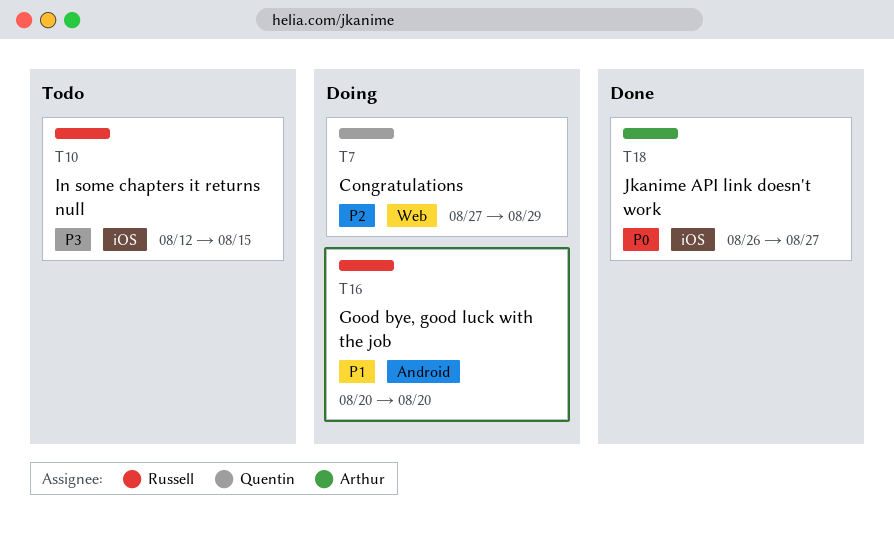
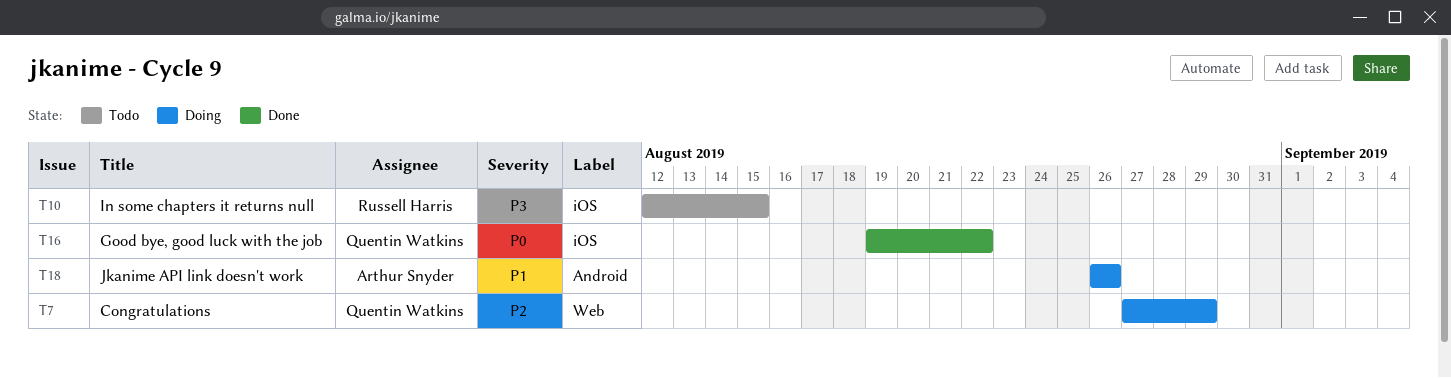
T16, status: Doing -> Done
T16, owner: Russell Harris -> Quentin Watkins
T16, priority: P1 -> P0
T16, label: Android -> iOS
T16, start: Aug 20 -> Aug 19
T16, due: Aug 20 -> Aug 22
T18, status: Done -> Doing
T18, priority: P0 -> P1
T18, label: iOS -> Android
T18, due: Aug 27 -> Aug 26

